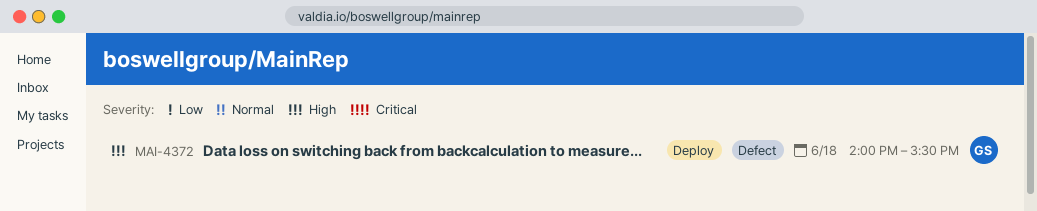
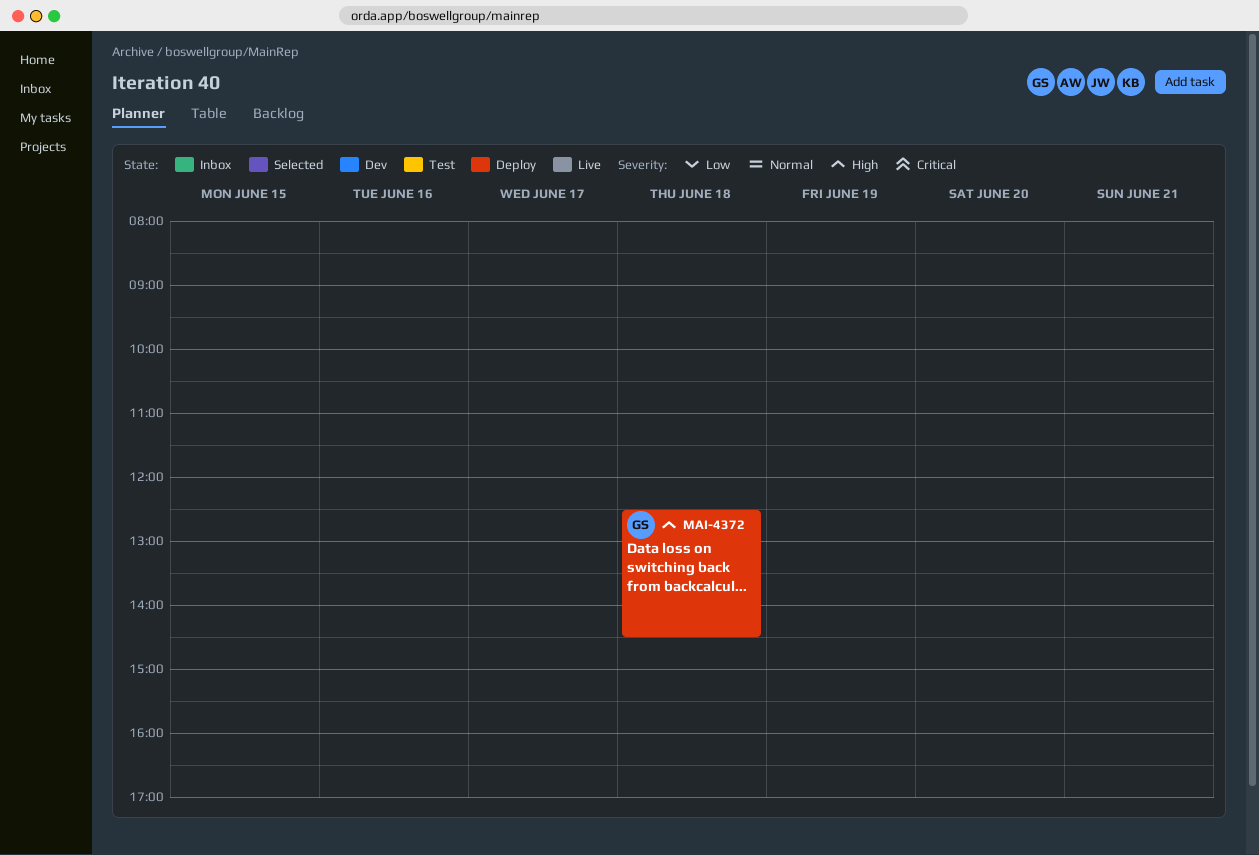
MAI-4372, begins: 14:00 -> 12:30
MAI-4372, ends: 15:30 -> 14:30

